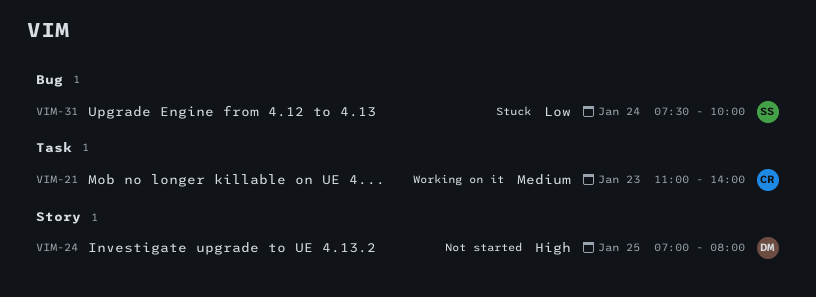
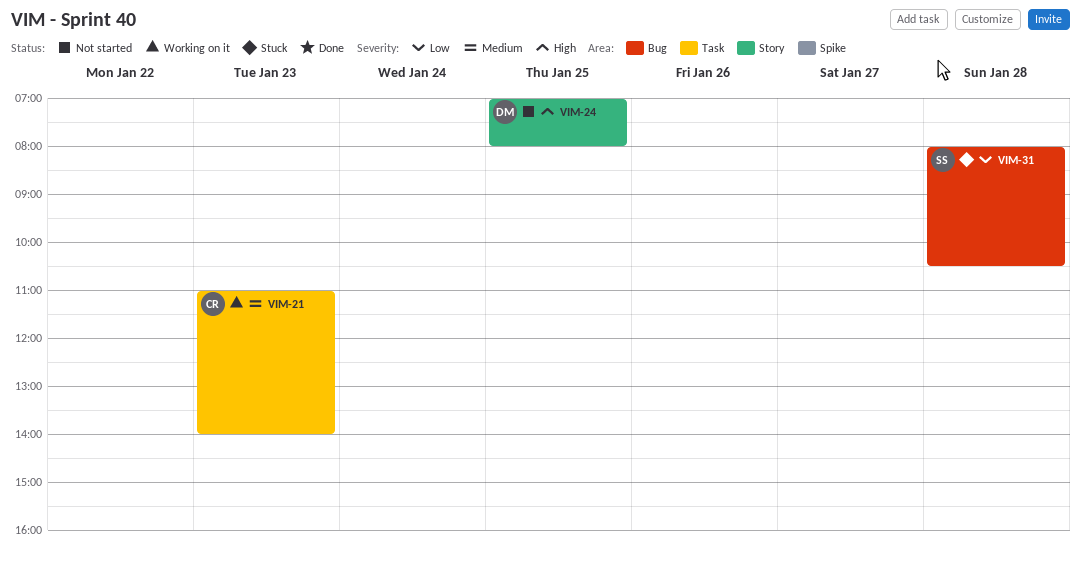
VIM-31, day: Jan 24 -> Jan 28
VIM-31, begins: 07:30 -> 08:00
VIM-31, ends: 10:00 -> 10:30

